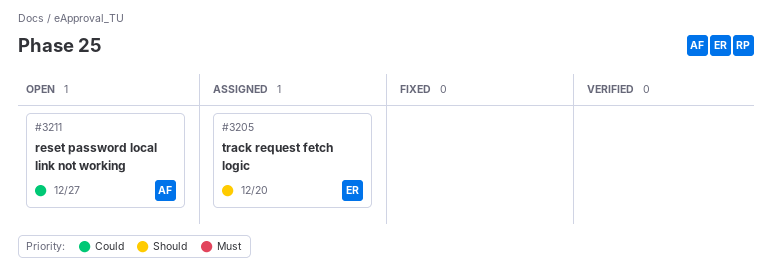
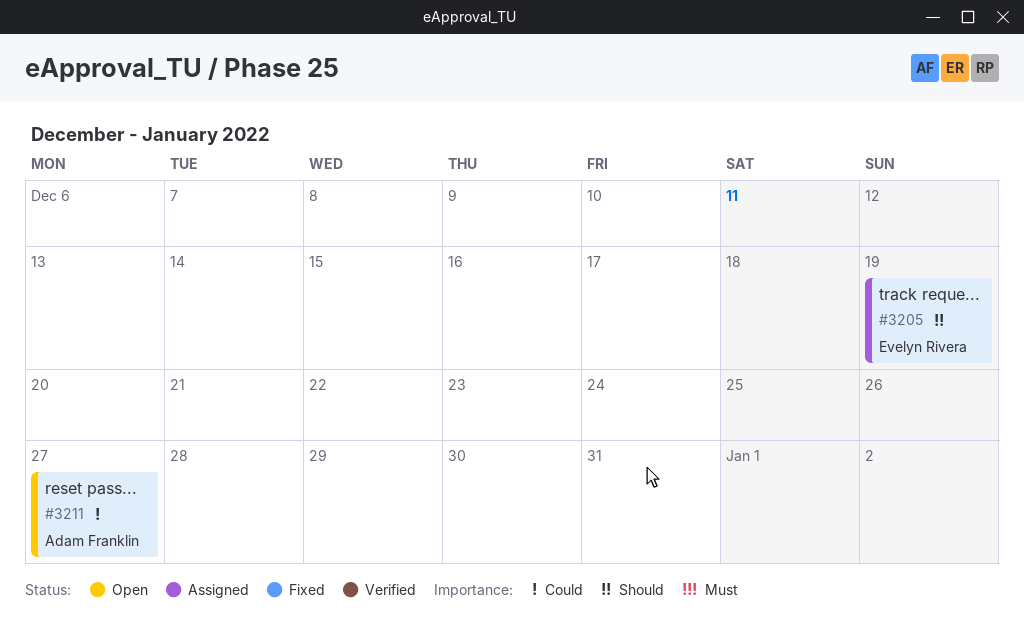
#3205, due: Dec 20 -> Dec 19

